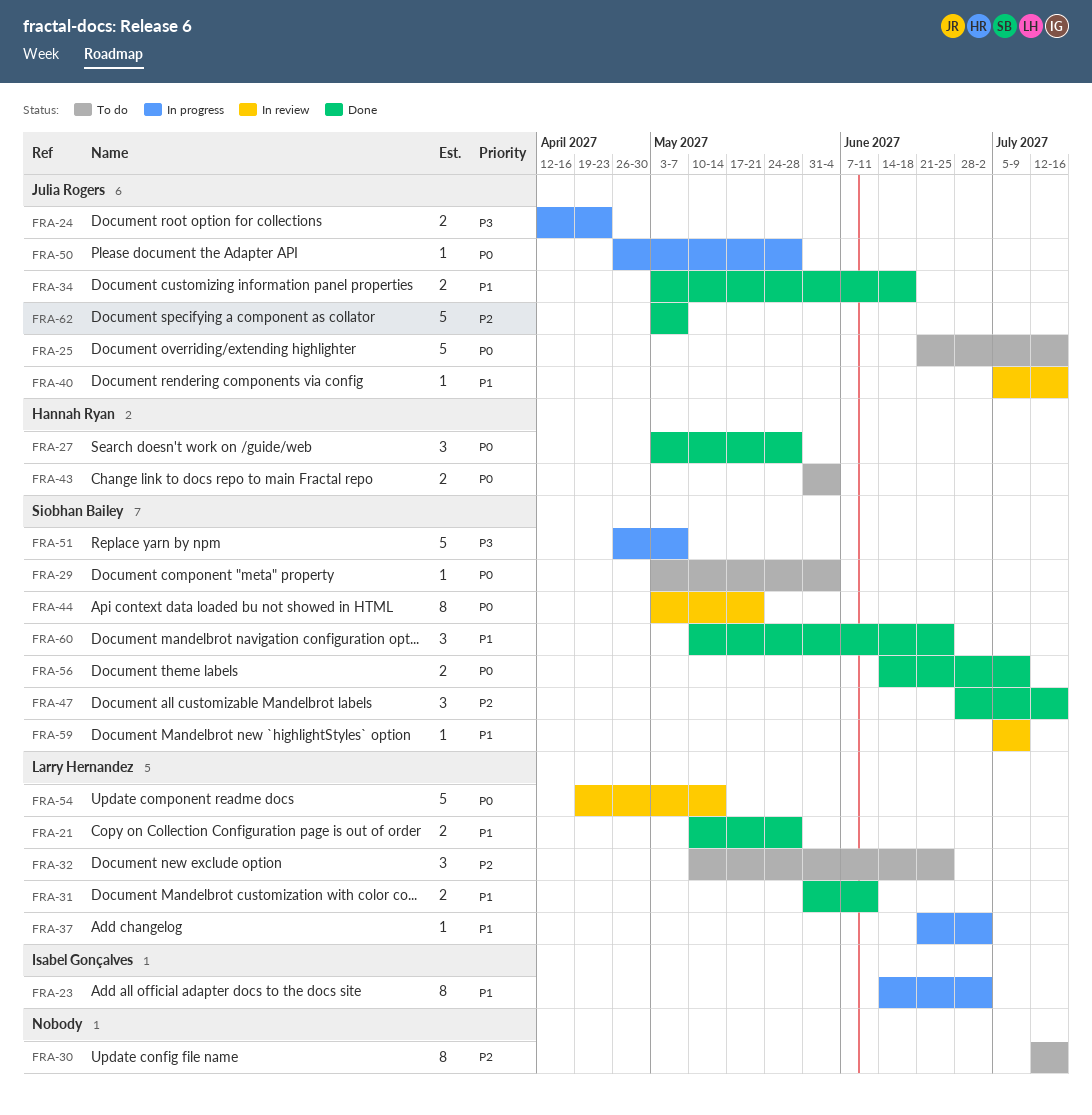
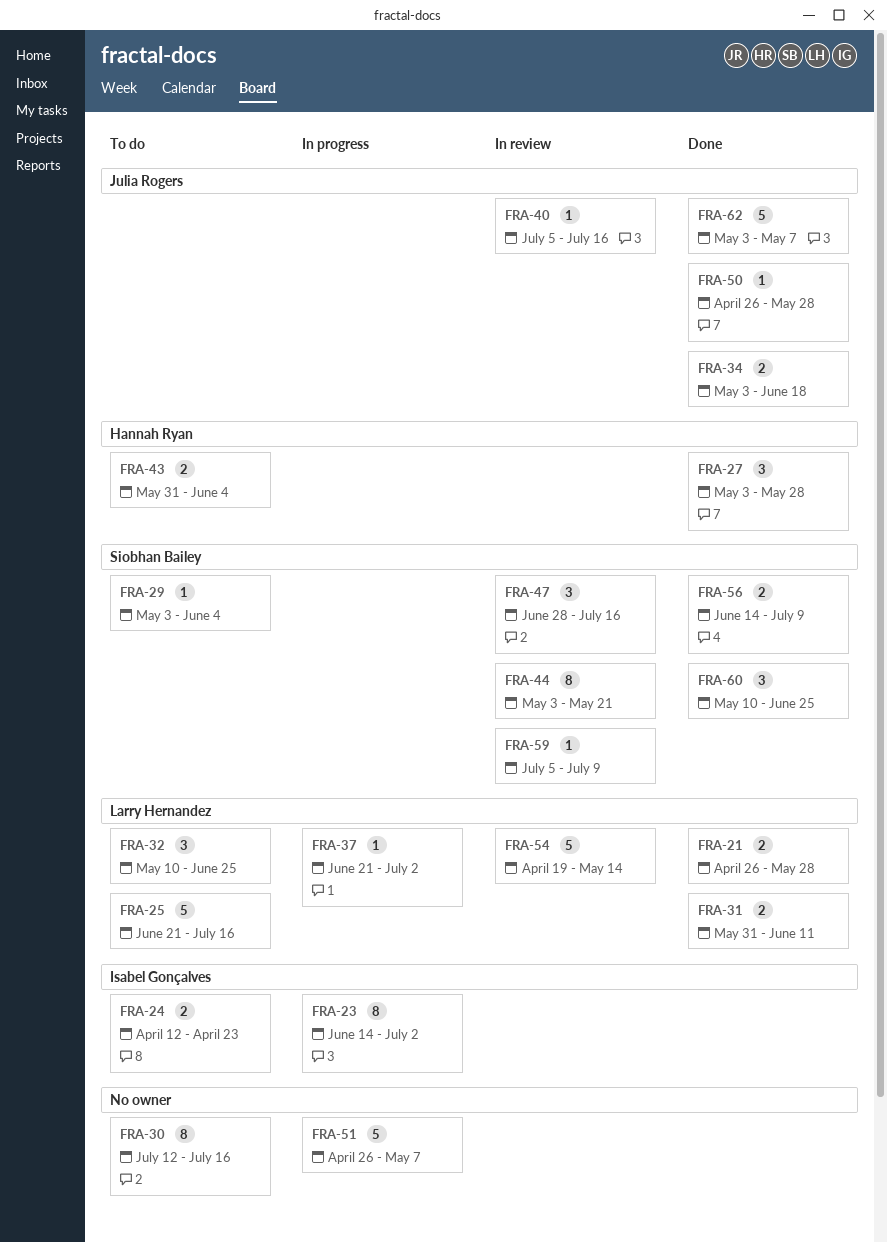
FRA-21, start: May 10 -> Apr 26
FRA-24, status: In progress -> To do
FRA-24, owner: Julia Rogers -> Isabel Gonçalves
FRA-25, owner: Julia Rogers -> Larry Hernandez
FRA-47, status: Done -> In review
FRA-50, status: In progress -> Done
FRA-51, owner: Siobhan Bailey -> none

